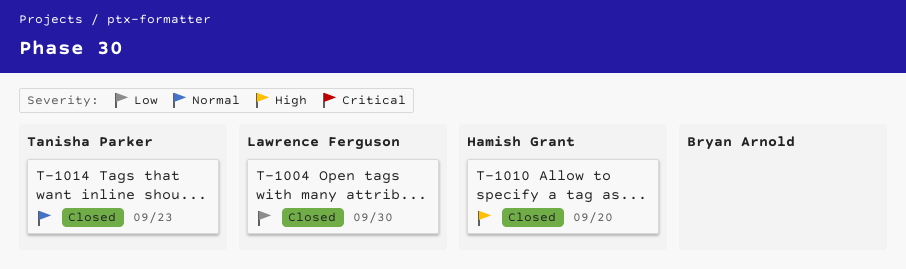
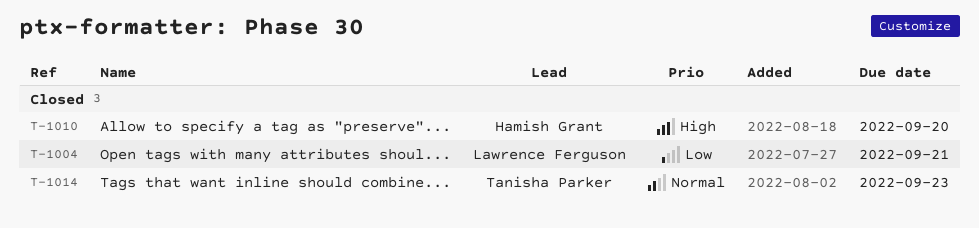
T-1004, due: Sep 30 -> Sep 21

